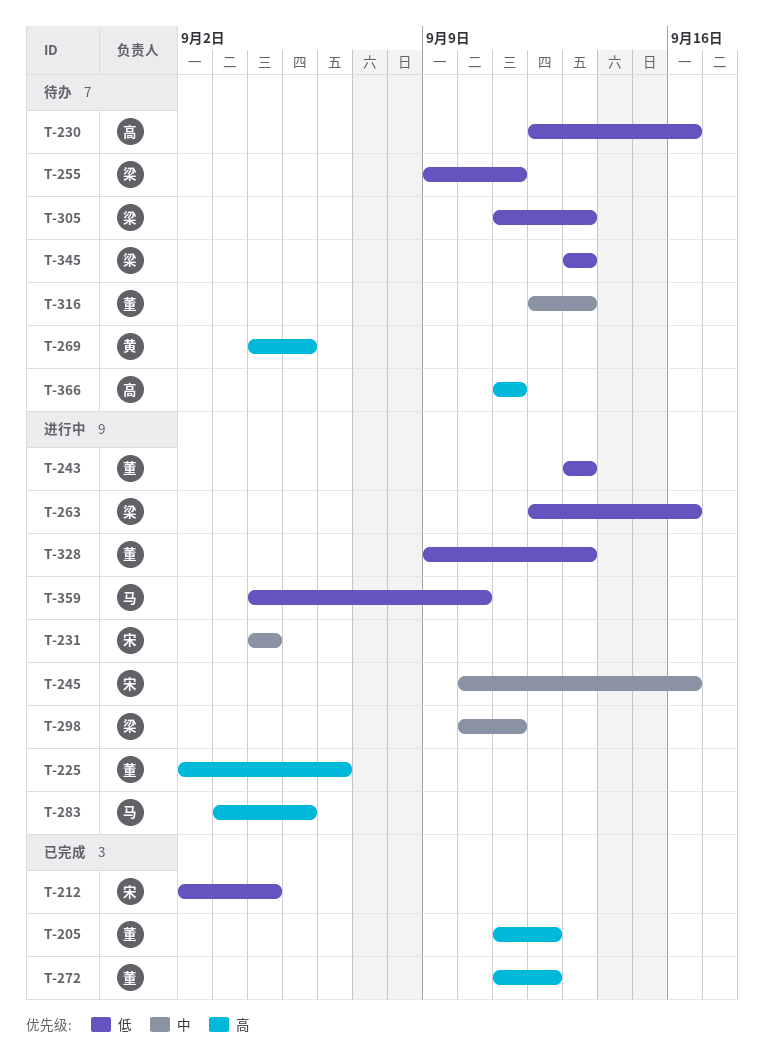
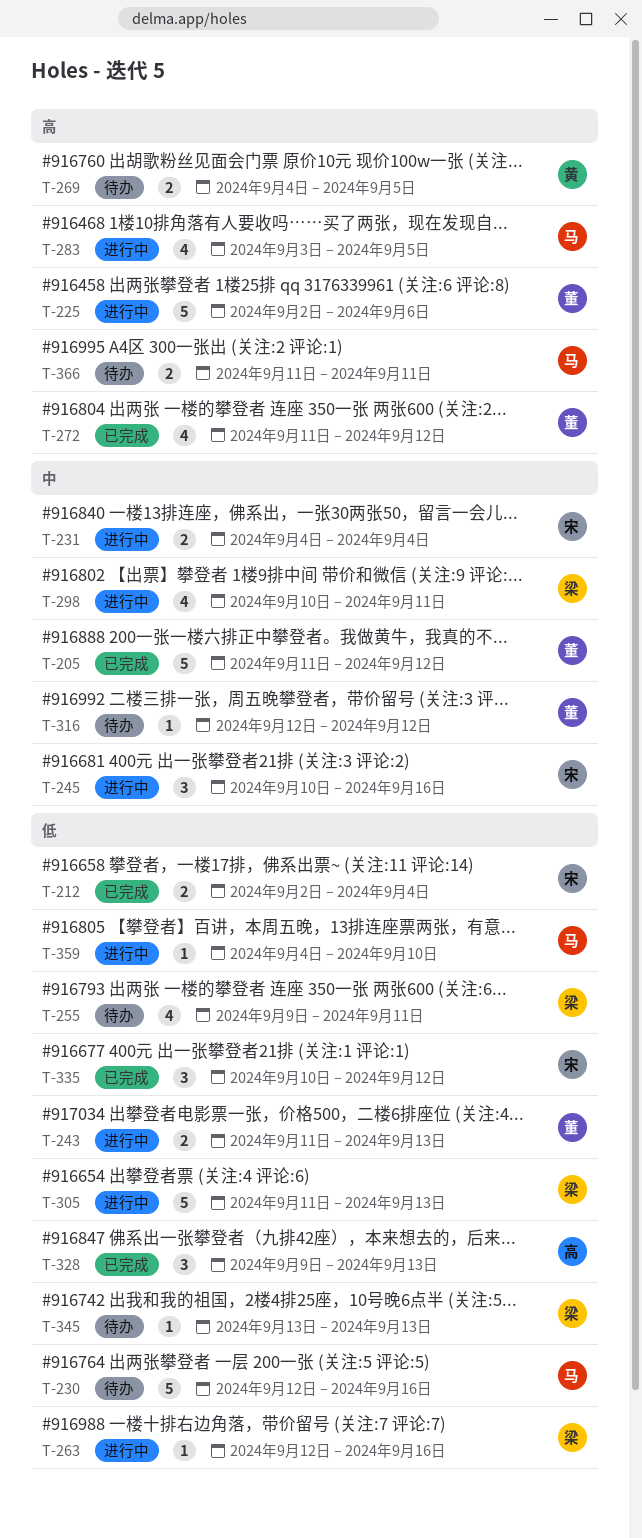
T-205, priority: 高 -> 中
T-230, owner: 高 -> 马
T-243, start: Sep 13 -> Sep 11
T-305, status: 待办 -> 进行中
T-316, due: Sep 13 -> Sep 12
T-328, status: 进行中 -> 已完成
T-328, owner: 董 -> 高
T-335: none -> present
T-366, owner: 高 -> 马

